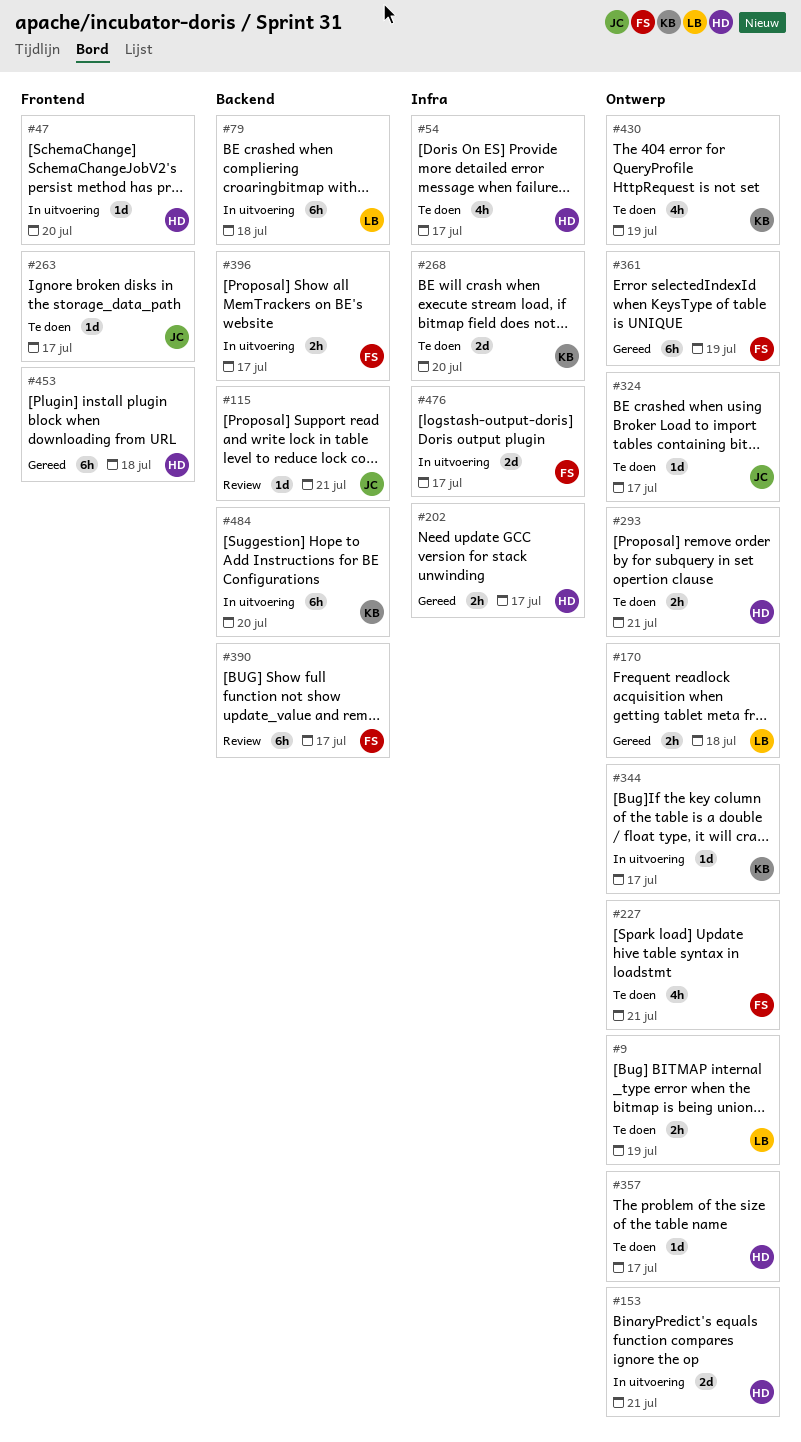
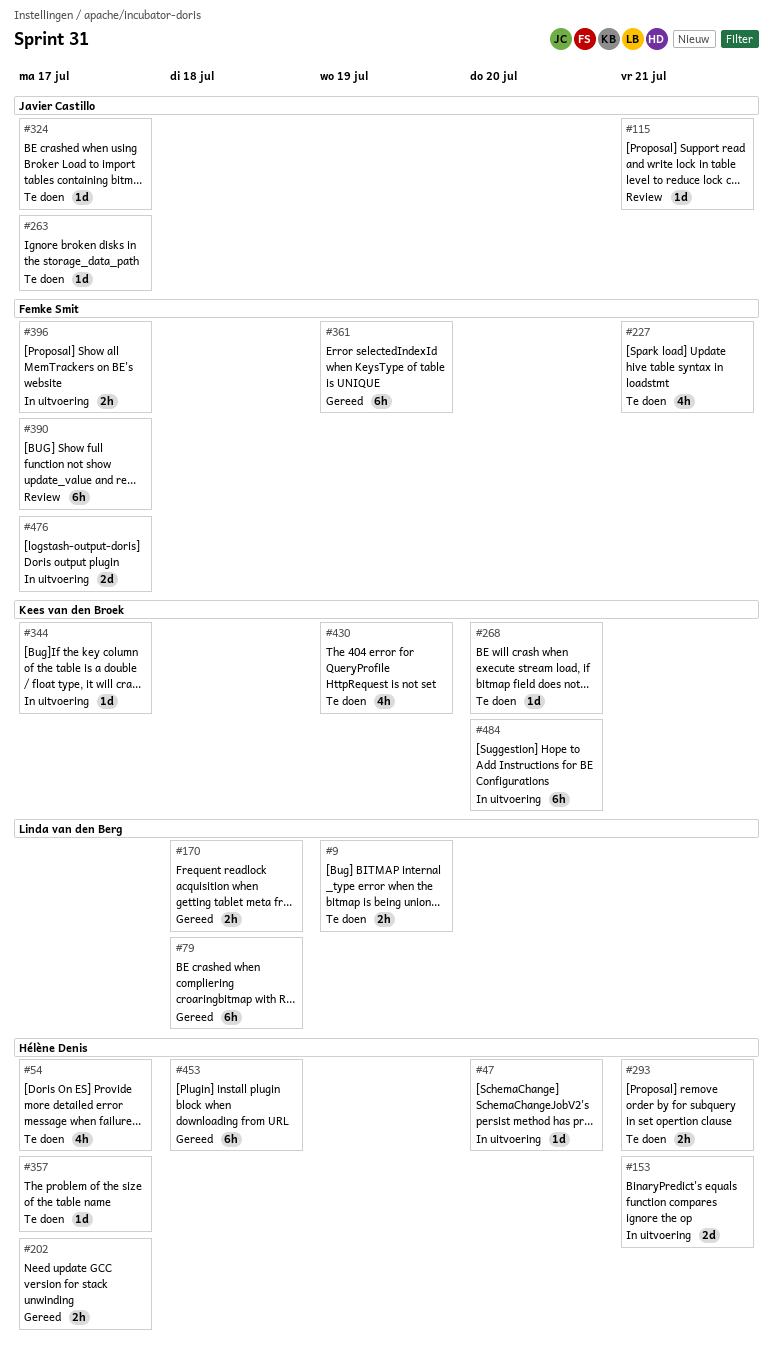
#79, status: In uitvoering -> Gereed
#268, estimate: 2d -> 1d

